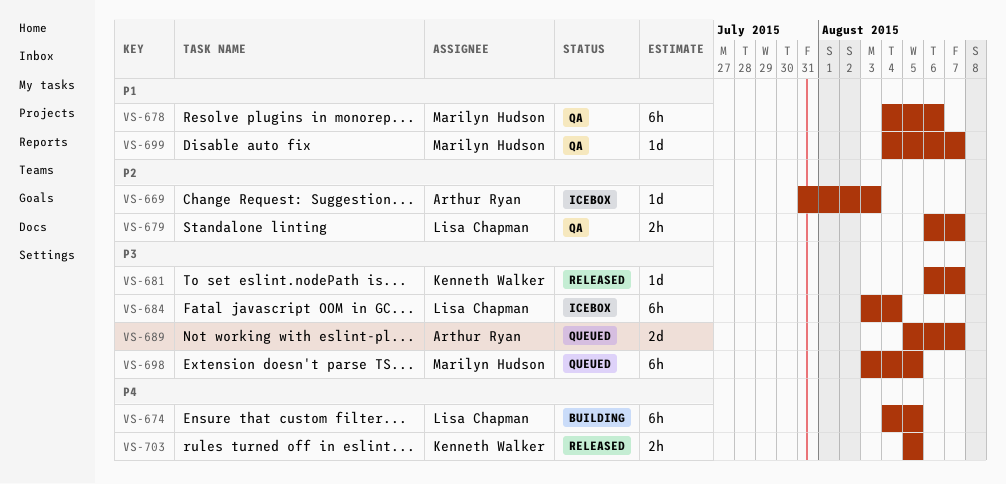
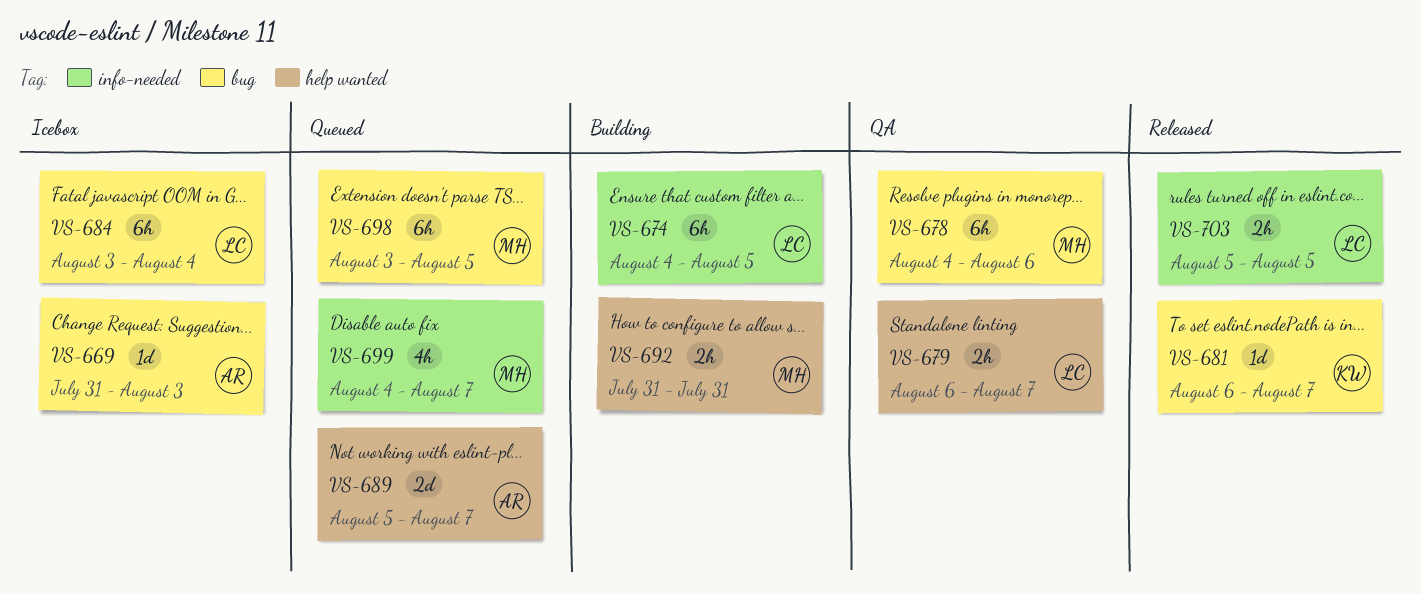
VS-692: none -> present
VS-699, status: QA -> Queued
VS-699, estimate: 1d -> 4h
VS-703, owner: Kenneth Walker -> Lisa Chapman

